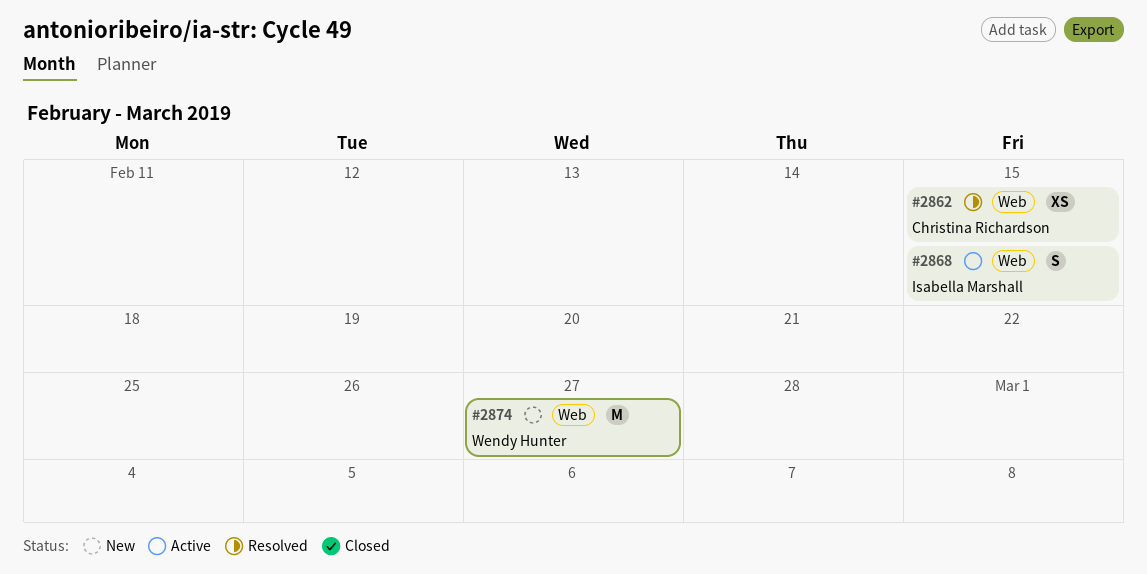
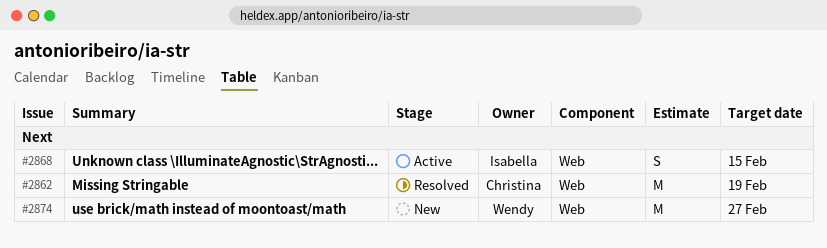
#2862, estimate: XS -> M
#2862, due: Feb 15 -> Feb 19

